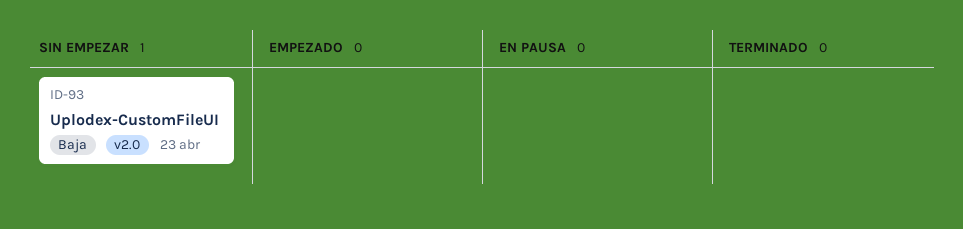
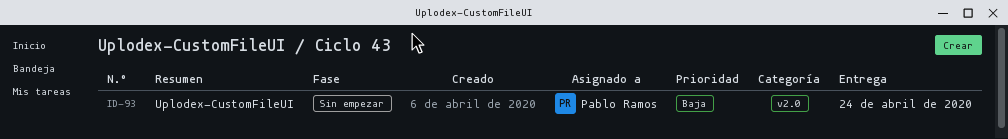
ID-93, due: Apr 23 -> Apr 24

